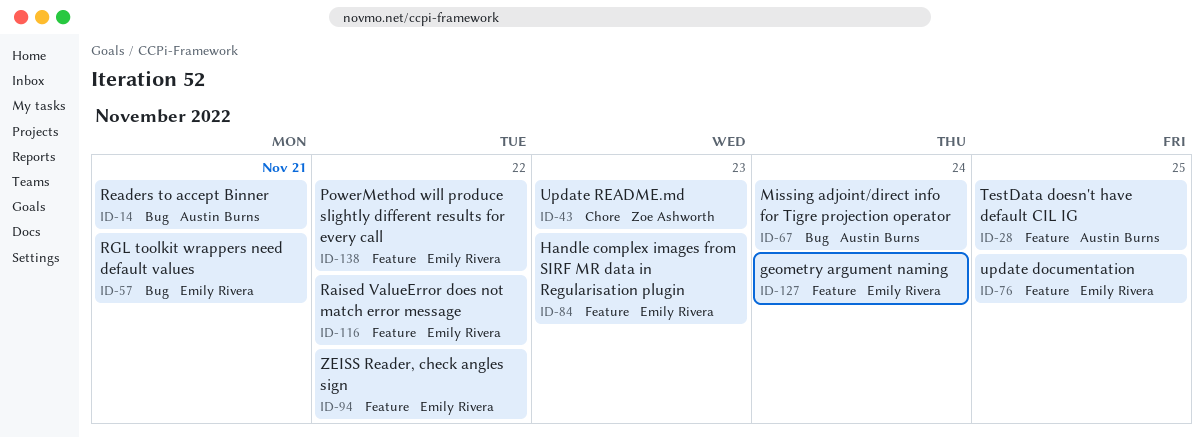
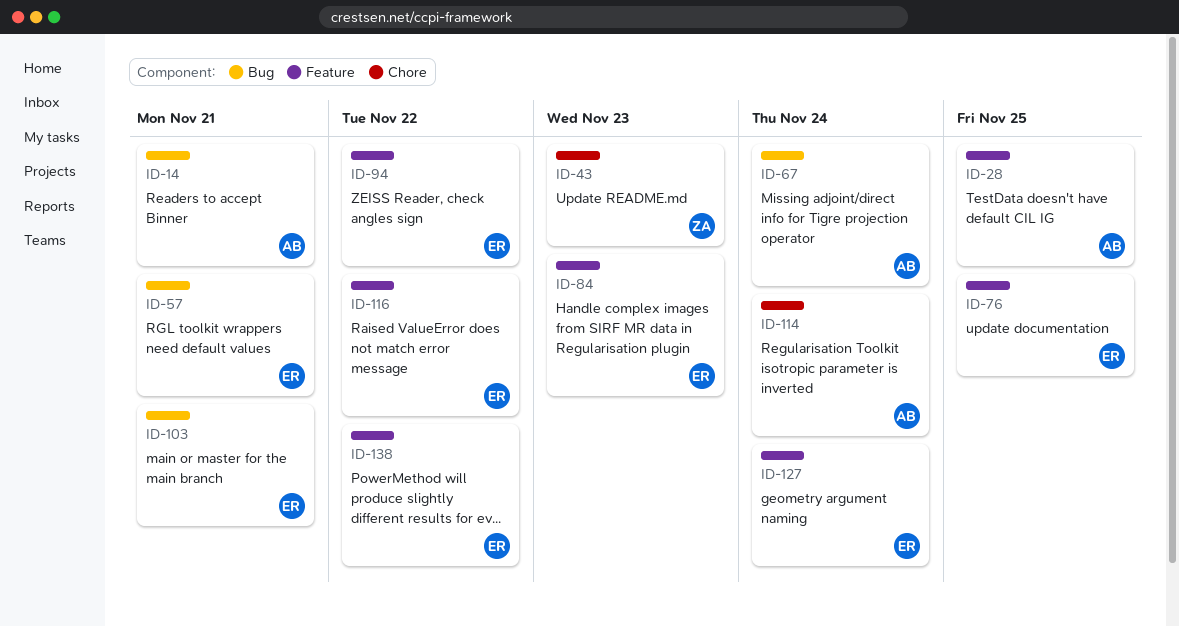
ID-103: none -> present
ID-114: none -> present

